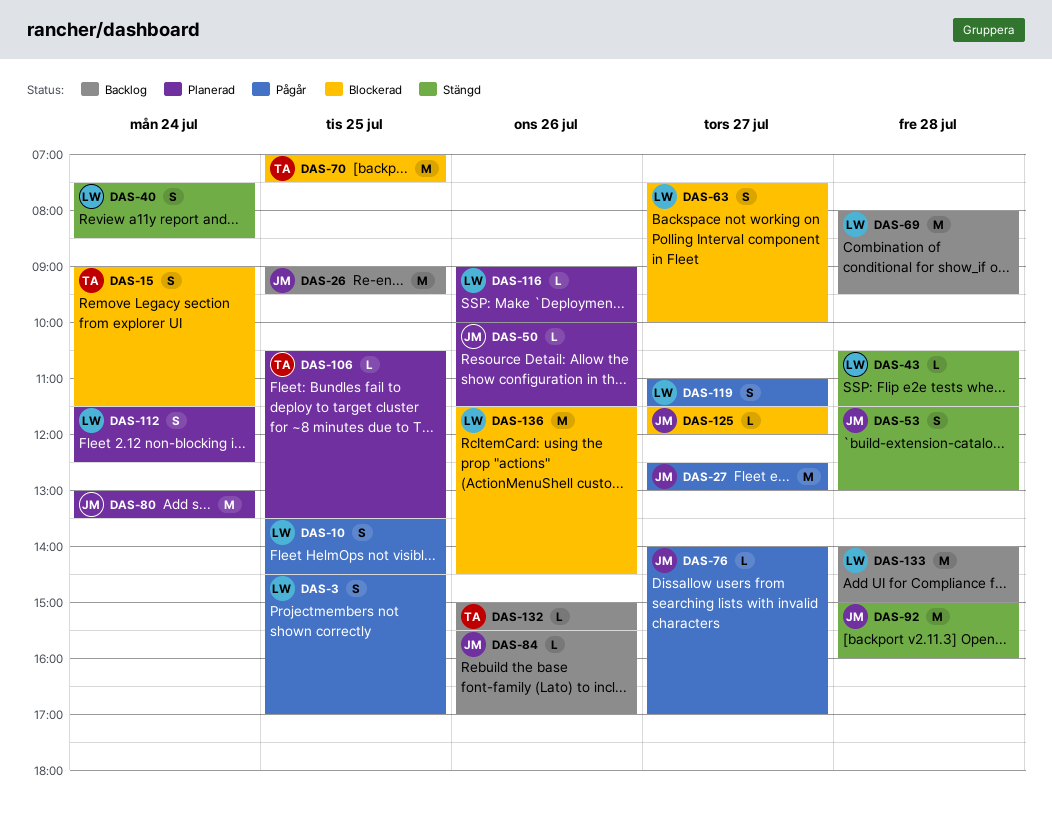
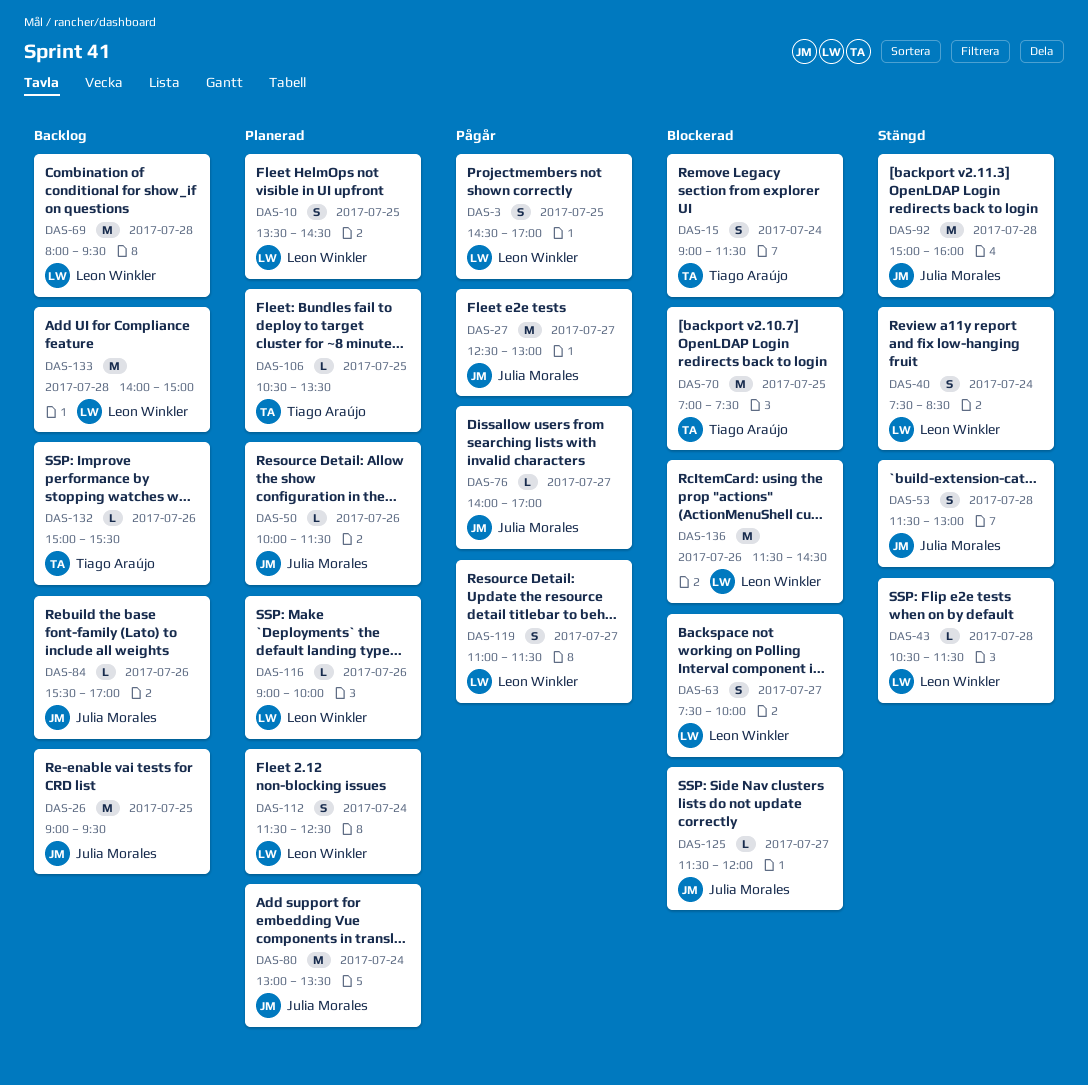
DAS-10, status: Pågår -> Planerad

